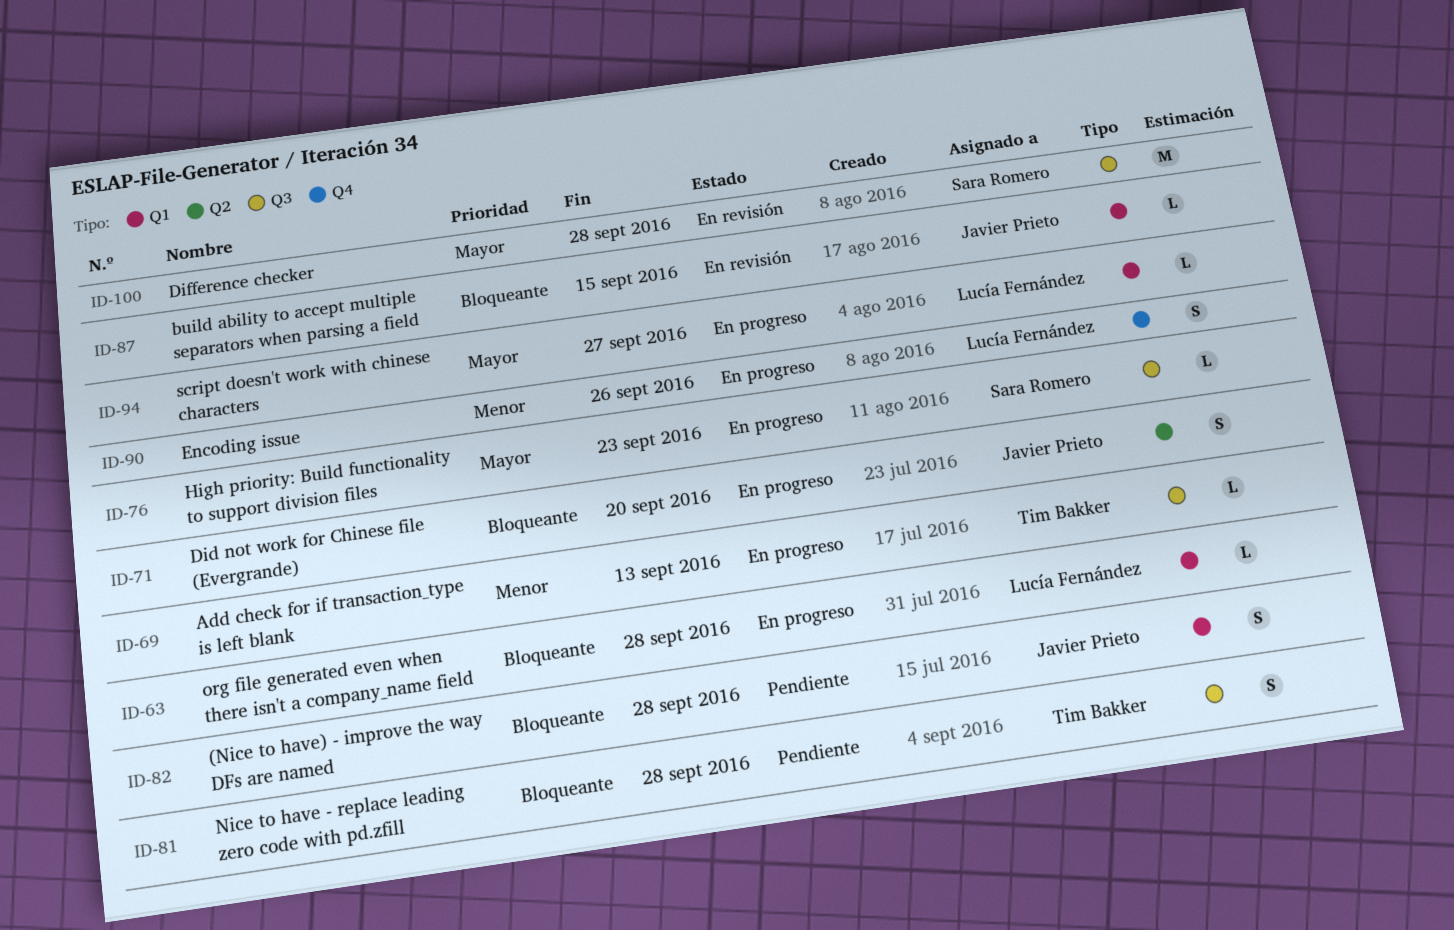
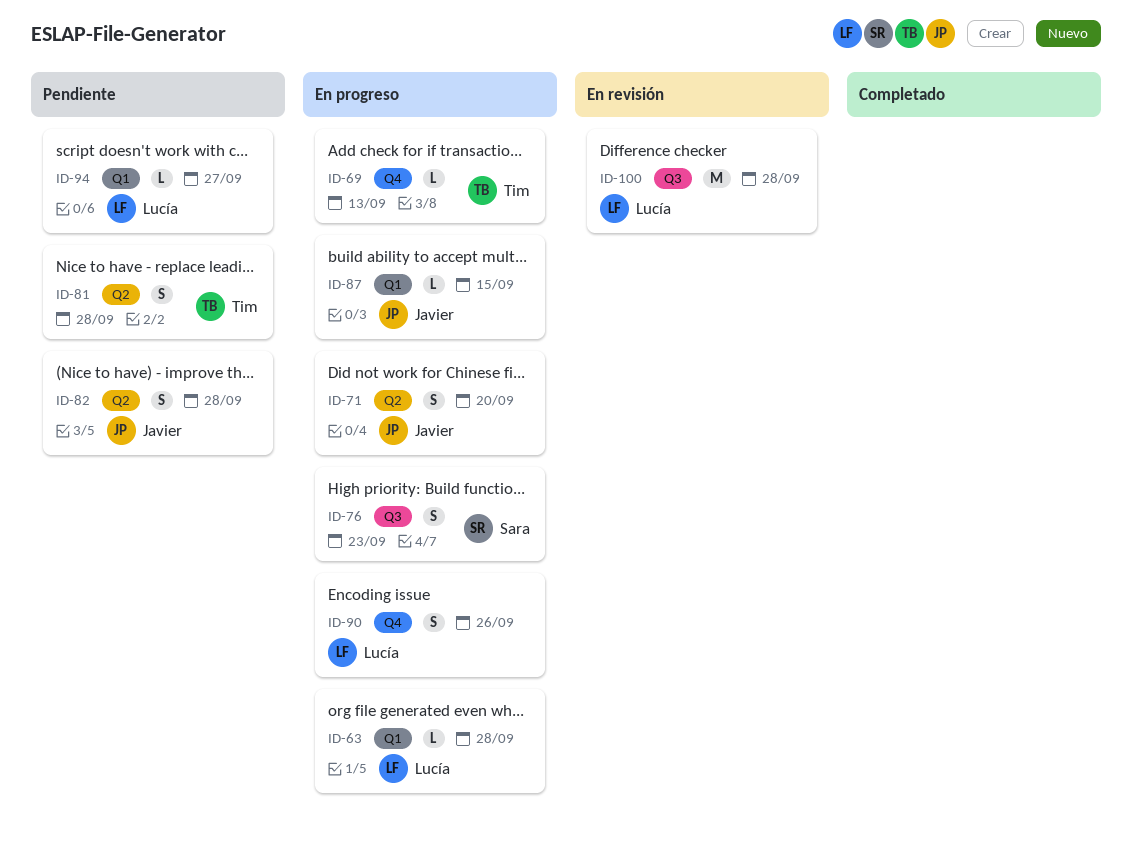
ID-69, label: Q3 -> Q4
ID-76, estimate: L -> S
ID-81, label: Q3 -> Q2
ID-82, label: Q1 -> Q2
ID-87, status: En revisión -> En progreso
ID-94, status: En progreso -> Pendiente
ID-100, owner: Sara Romero -> Lucía Fernández

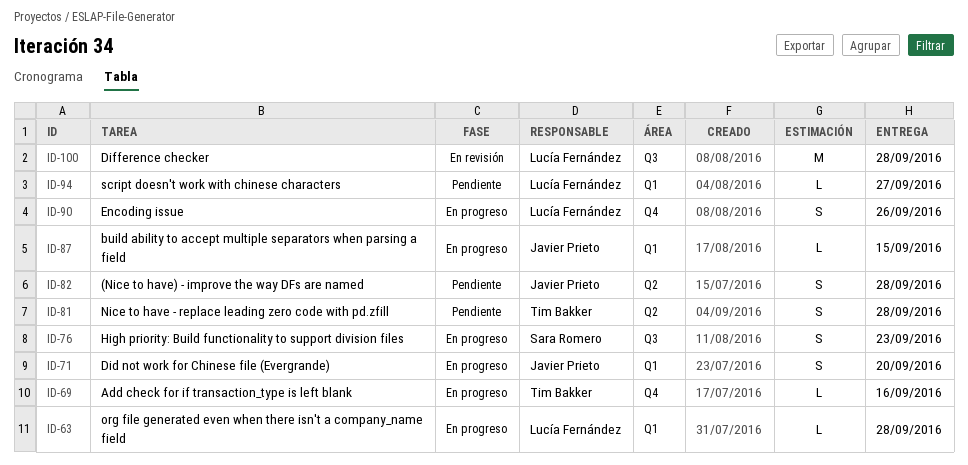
ID-69, due: Sep 13 -> Sep 16
ID-71, label: Q2 -> Q1

